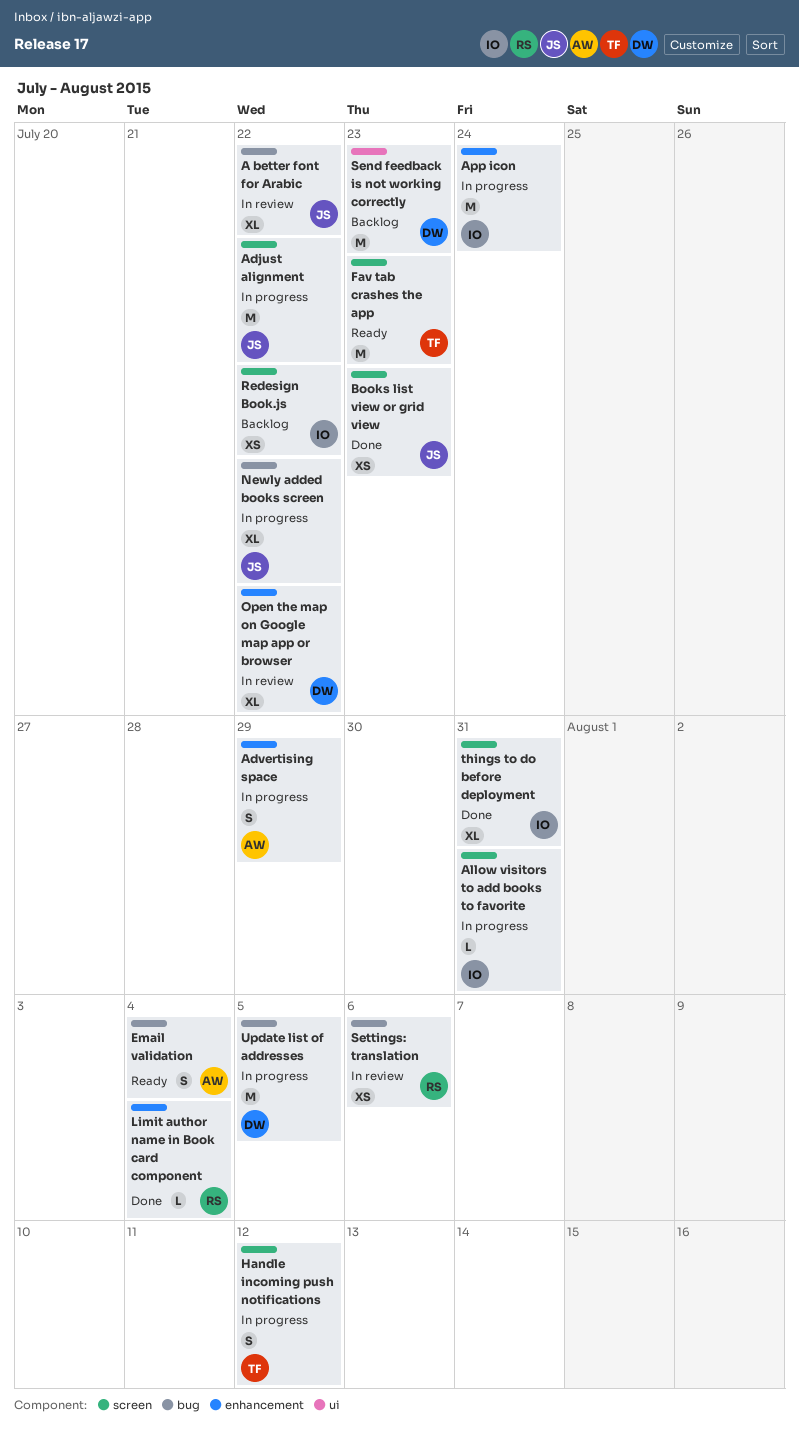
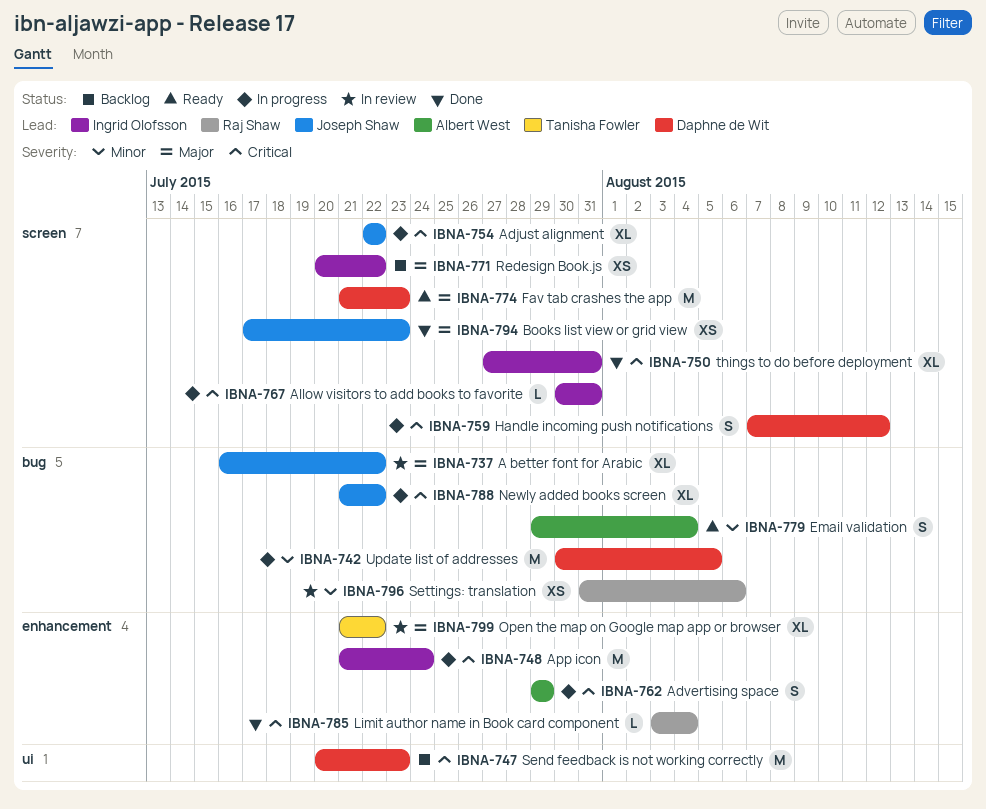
Adjust alignment, estimate: M -> XL
Fav tab crashes the app, owner: Tanisha Fowler -> Daphne de Wit
Handle incoming push notifications, owner: Tanisha Fowler -> Daphne de Wit
Open the map on Google map app or browser, owner: Daphne de Wit -> Tanisha Fowler

